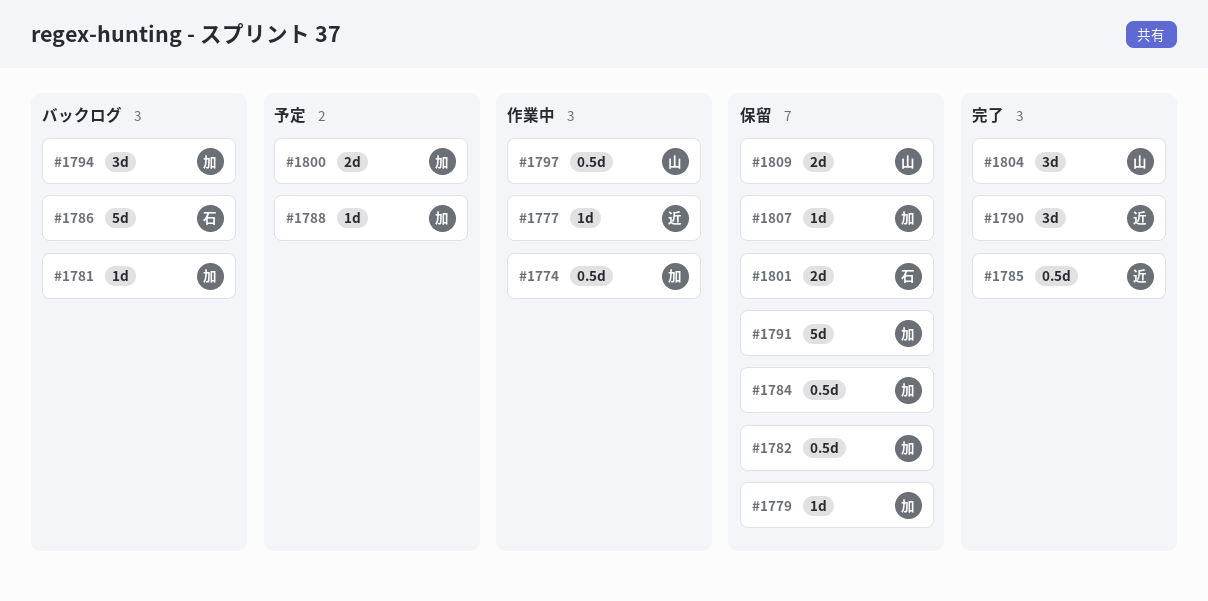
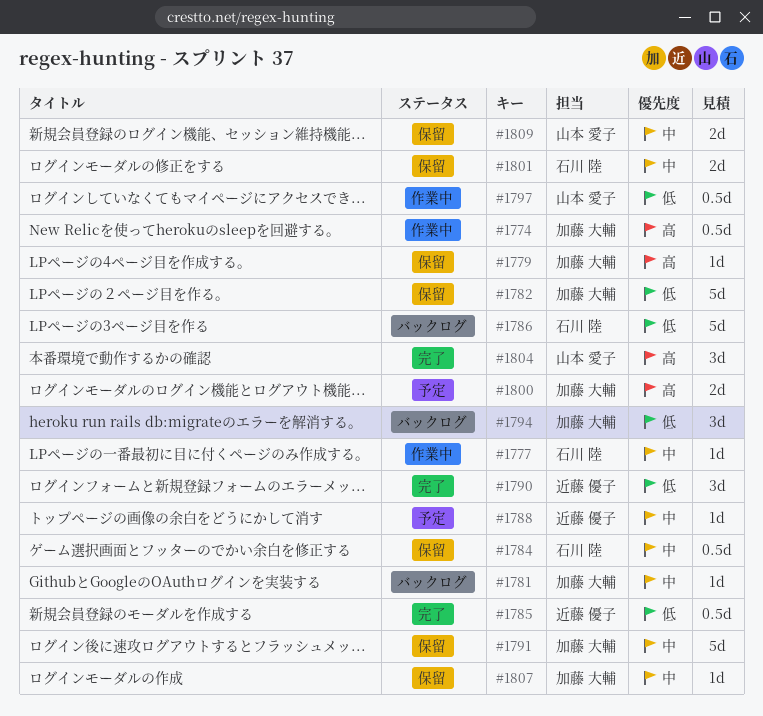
#1777, owner: 近藤 優子 -> 石川 陸
#1782, estimate: 0.5d -> 5d
#1784, owner: 加藤 大輔 -> 石川 陸
#1788, owner: 加藤 大輔 -> 近藤 優子

